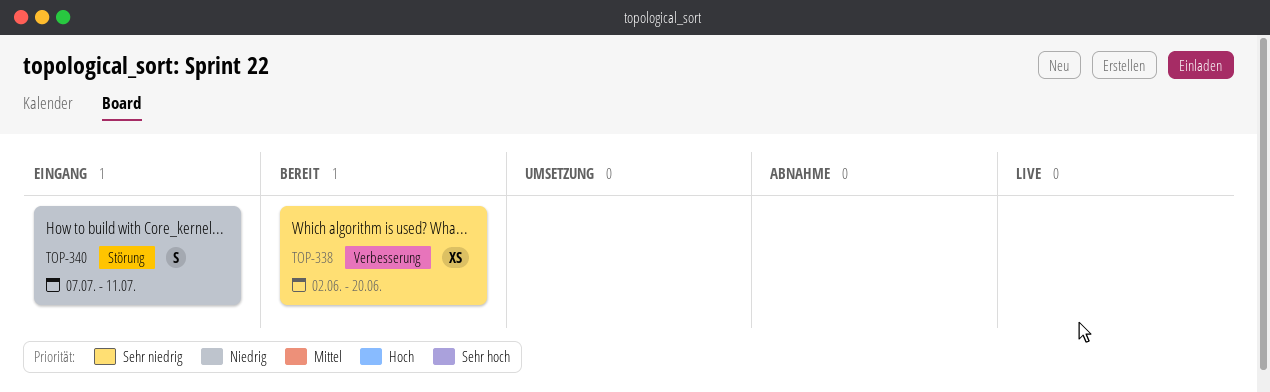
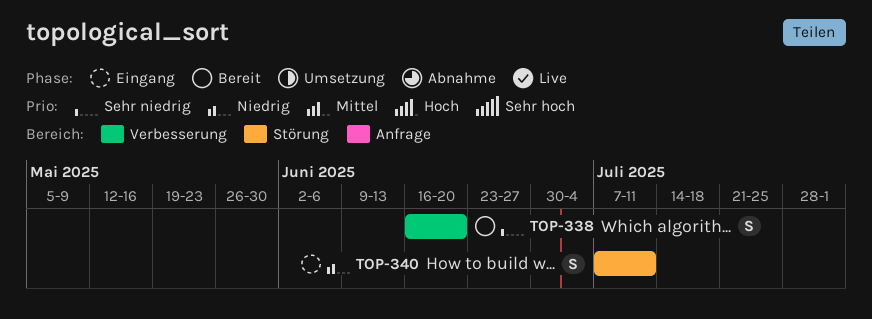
TOP-338, estimate: XS -> S
TOP-338, start: Jun 2 -> Jun 16

